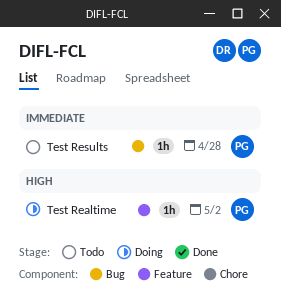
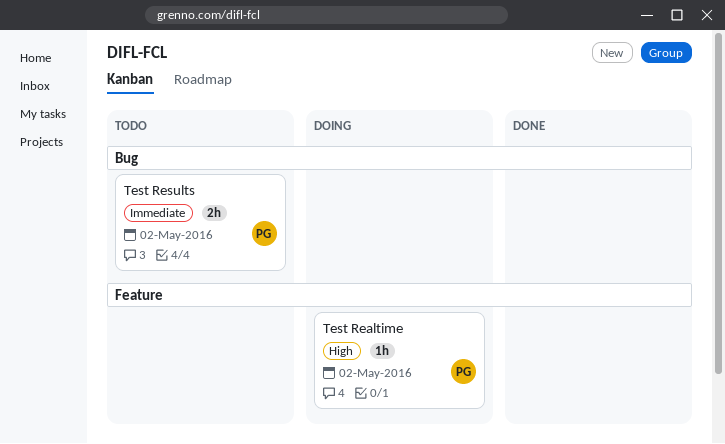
Test Results, estimate: 1h -> 2h
Test Results, due: Apr 28 -> May 2

